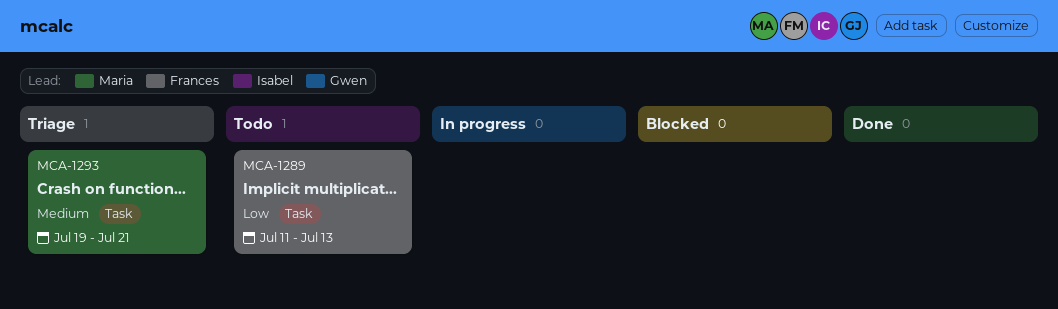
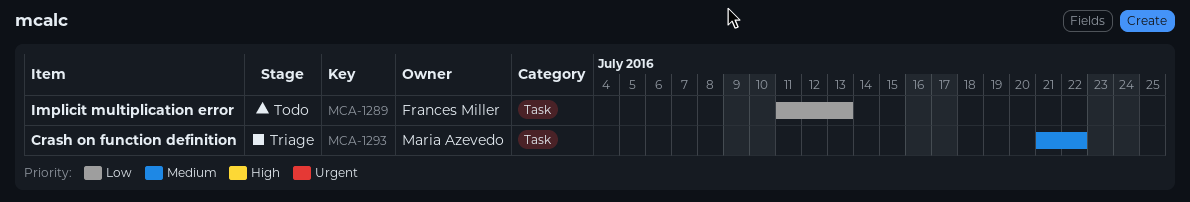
MCA-1293, start: Jul 19 -> Jul 21
MCA-1293, due: Jul 21 -> Jul 22

